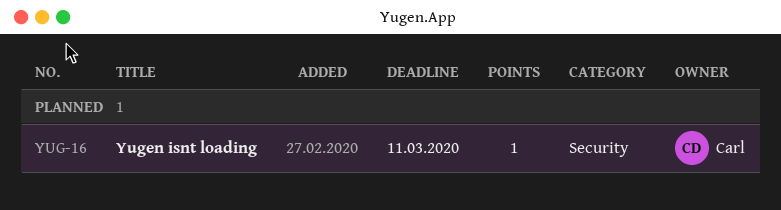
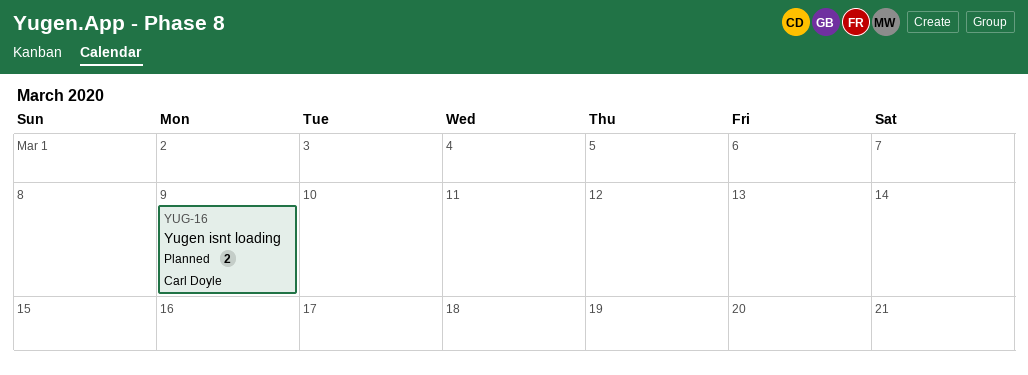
YUG-16, estimate: 1 -> 2
YUG-16, due: Mar 11 -> Mar 9

